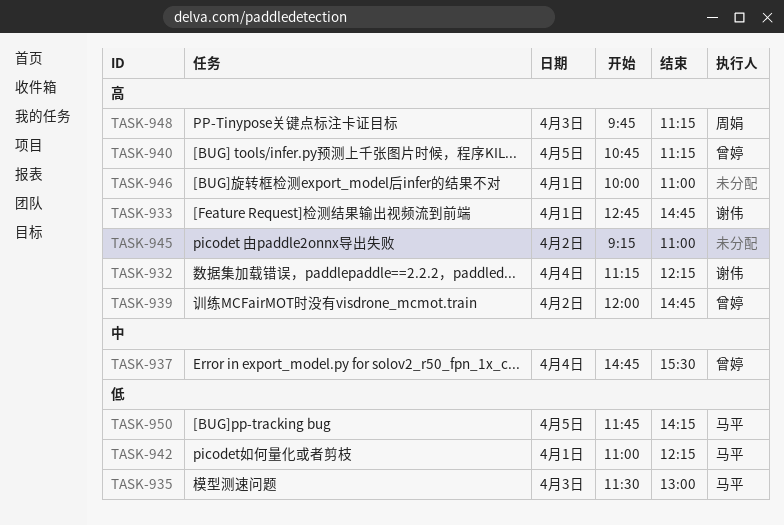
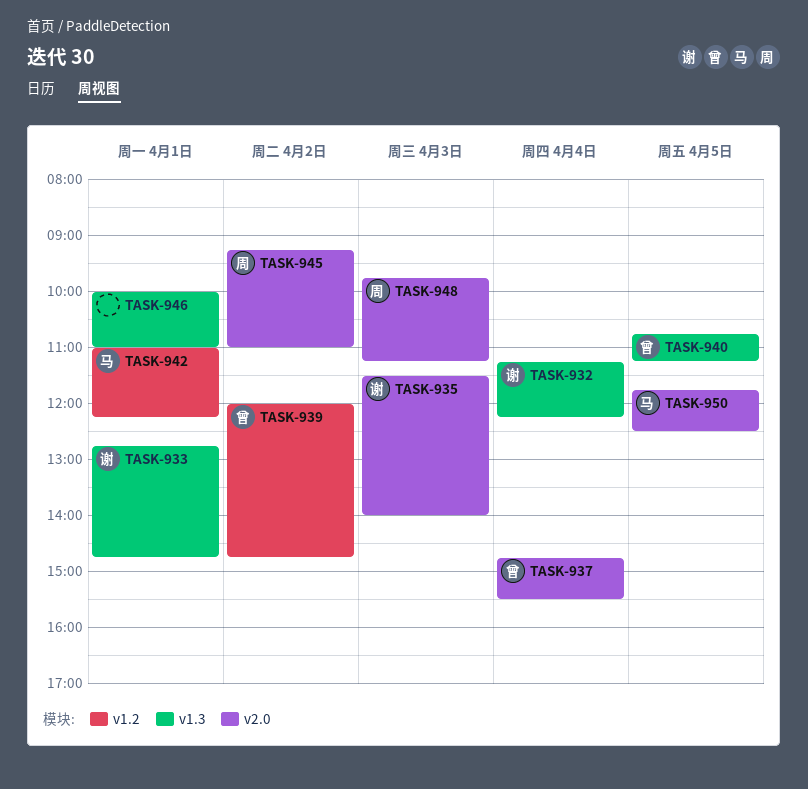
TASK-935, owner: 马平 -> 谢伟
TASK-935, ends: 13:00 -> 14:00
TASK-945, owner: none -> 周娟
TASK-950, ends: 14:15 -> 12:30

